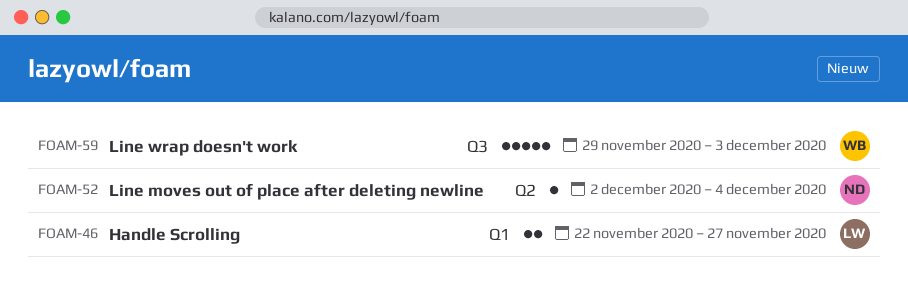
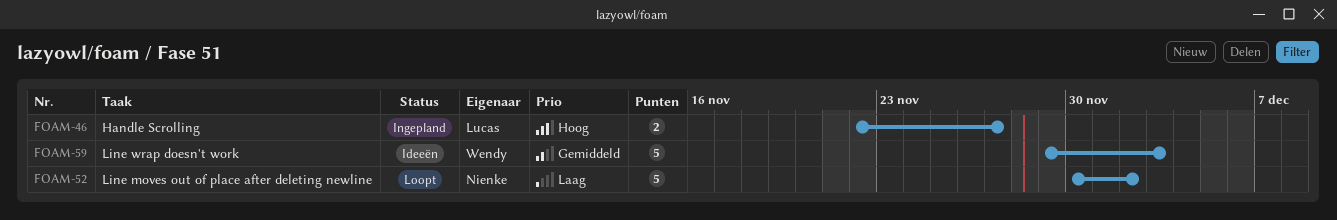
FOAM-52, estimate: 1 -> 5
FOAM-52, start: Dec 2 -> Nov 30
FOAM-52, due: Dec 4 -> Dec 2

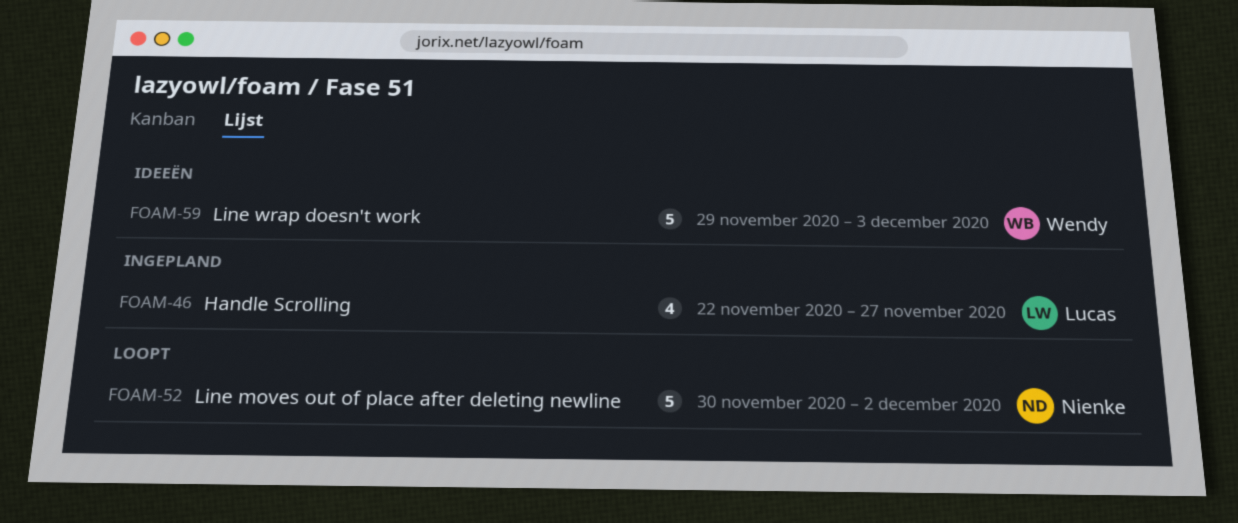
FOAM-46, estimate: 2 -> 4

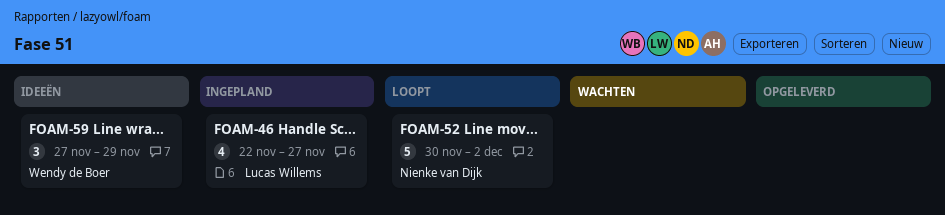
FOAM-59, estimate: 5 -> 3
FOAM-59, start: Nov 29 -> Nov 27
FOAM-59, due: Dec 3 -> Nov 29

